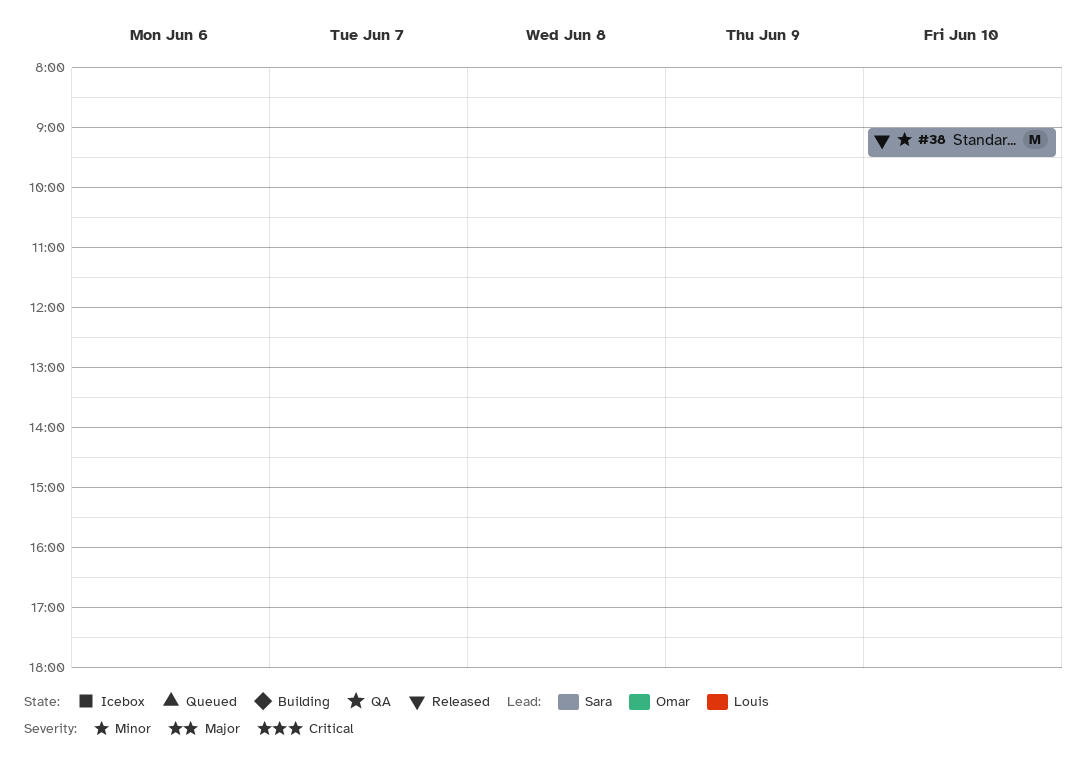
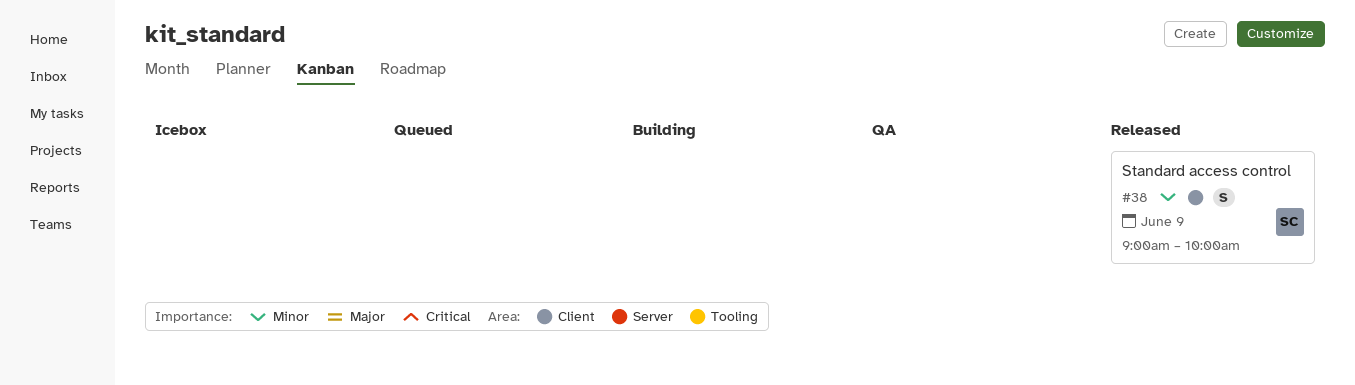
#38, estimate: M -> S
#38, day: Jun 10 -> Jun 9
#38, ends: 09:30 -> 10:00

